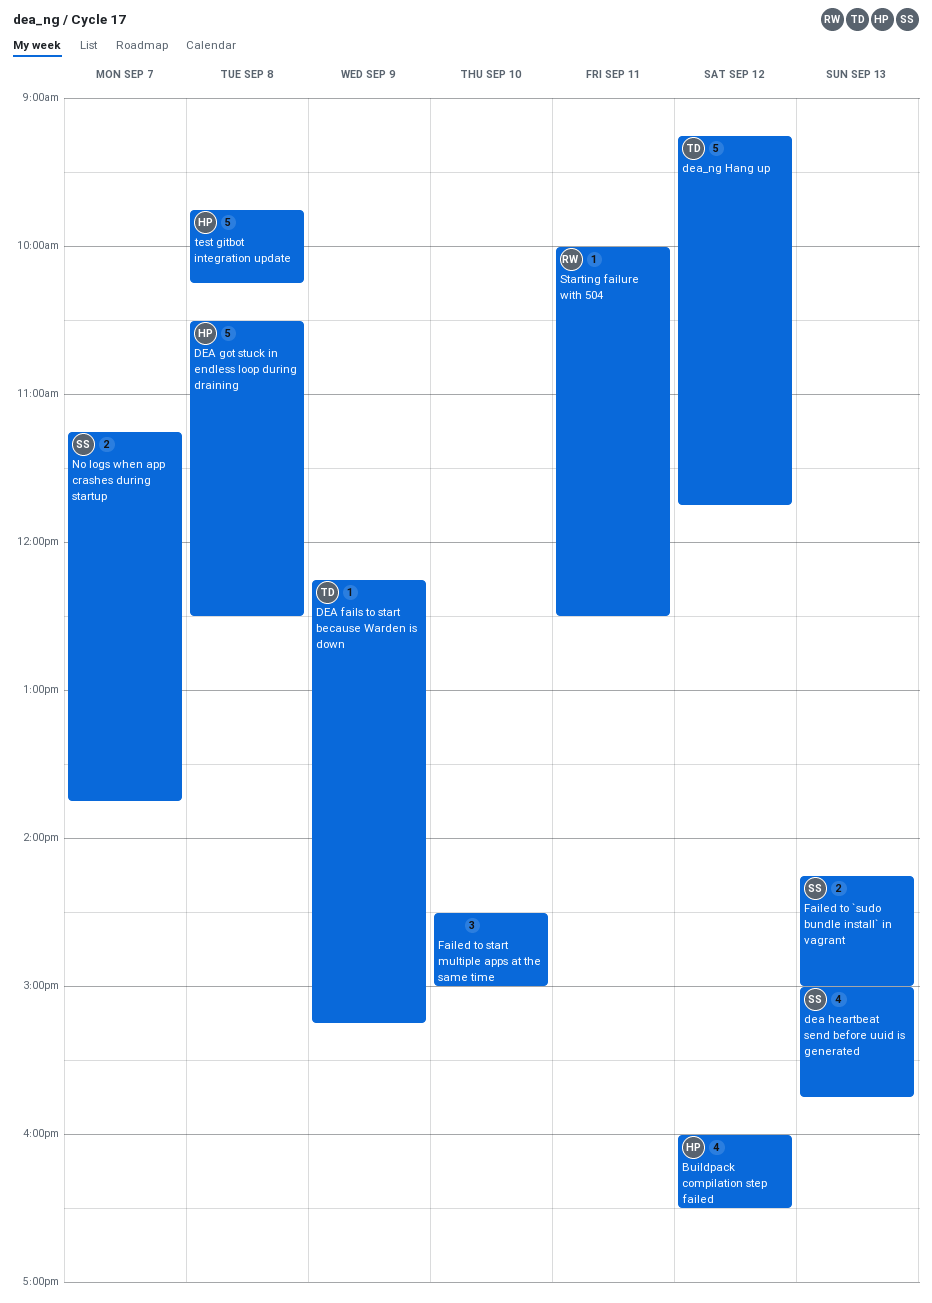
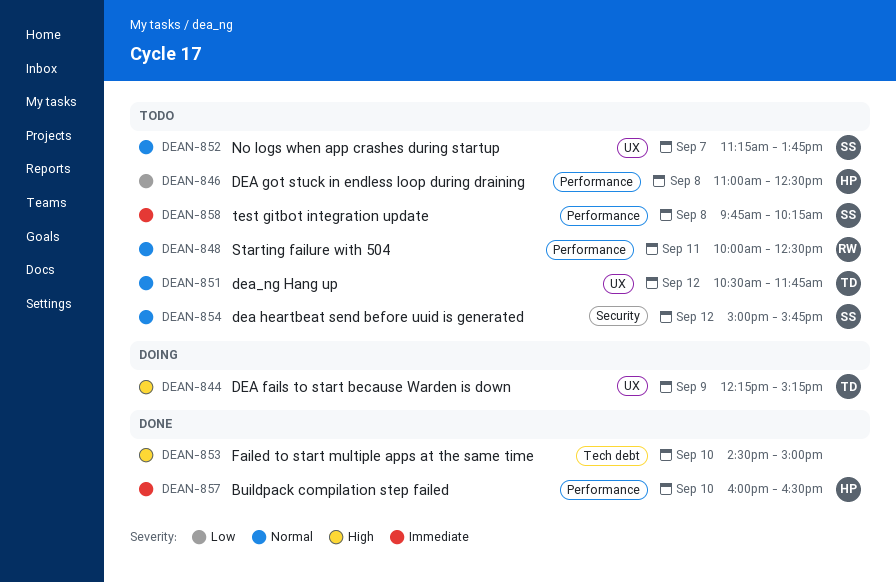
Buildpack compilation step failed, day: Sep 12 -> Sep 10
DEA got stuck in endless loop during draining, begins: 10:30 -> 11:00
dea heartbeat send before uuid is generated, day: Sep 13 -> Sep 12
dea_ng Hang up, begins: 09:15 -> 10:30
Failed to `sudo bundle install` in vagrant: present -> none
test gitbot integration update, owner: HP -> SS

